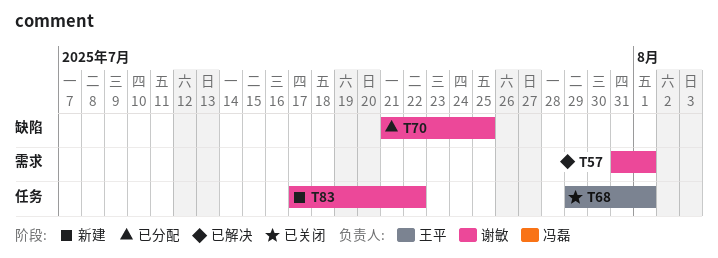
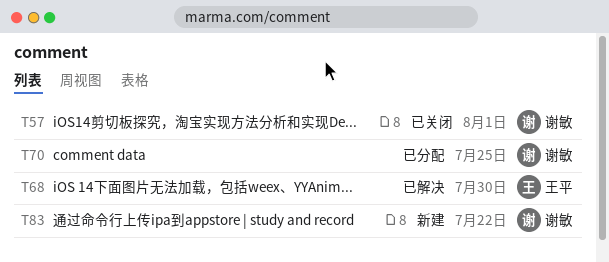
T57, status: 已解决 -> 已关闭
T68, status: 已关闭 -> 已解决
T68, due: Aug 1 -> Jul 30

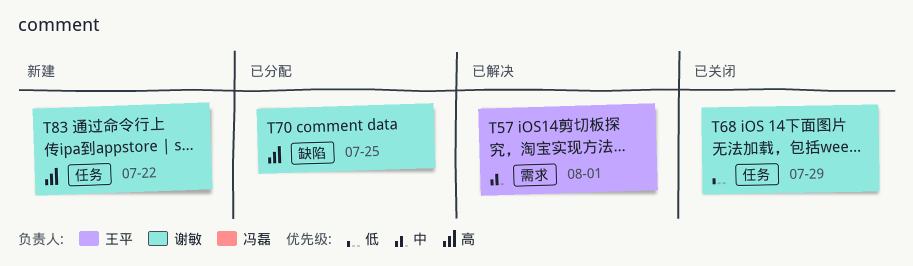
T57, status: 已关闭 -> 已解决
T57, owner: 谢敏 -> 王平
T68, status: 已解决 -> 已关闭
T68, owner: 王平 -> 谢敏
T68, due: Jul 30 -> Jul 29

